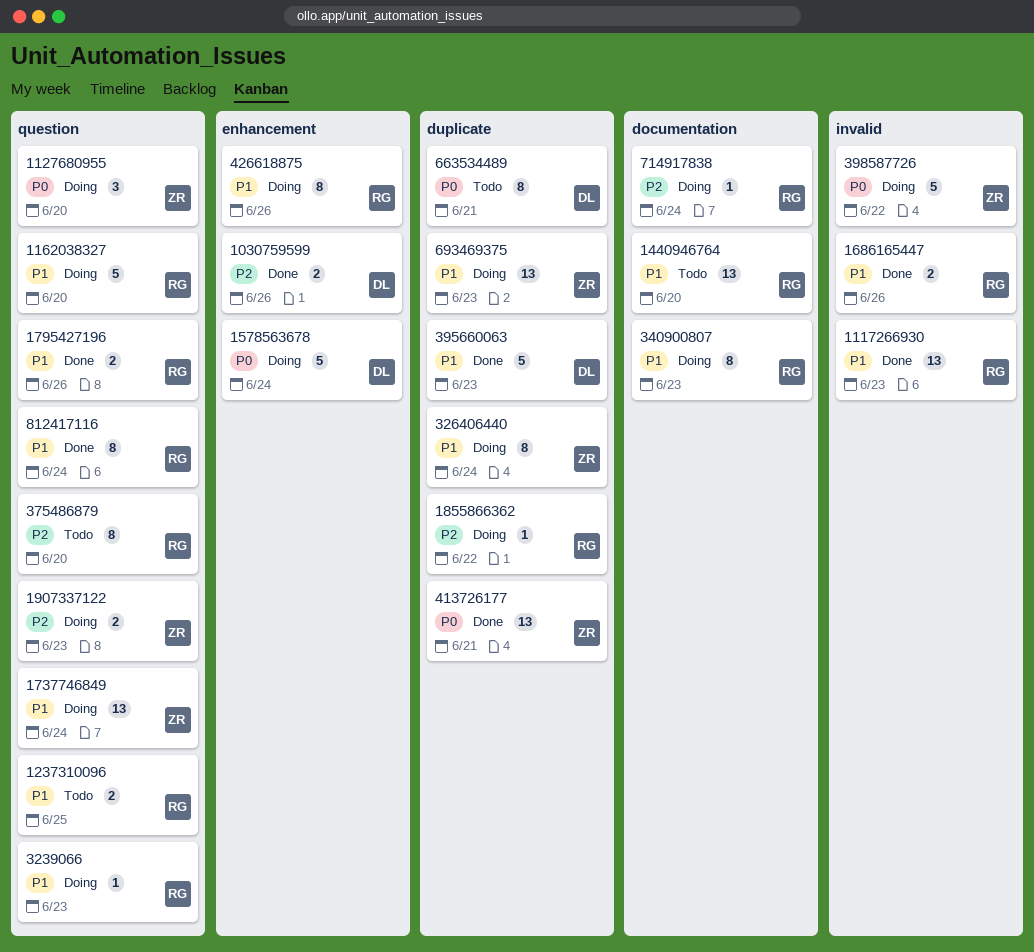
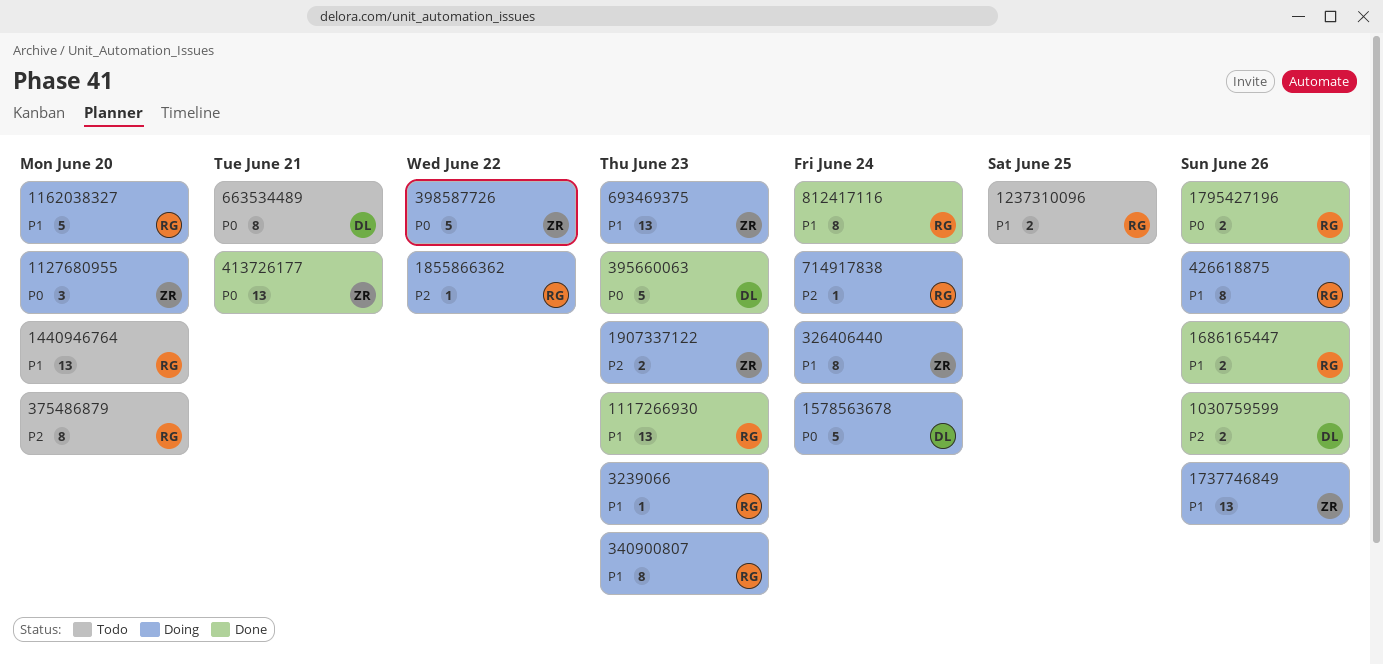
1737746849, due: Jun 24 -> Jun 26
1795427196, priority: P1 -> P0
395660063, priority: P1 -> P0

